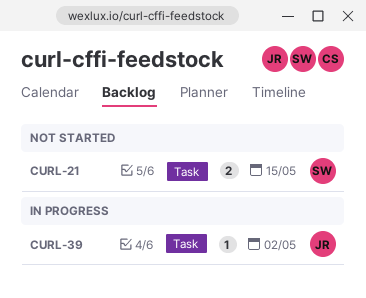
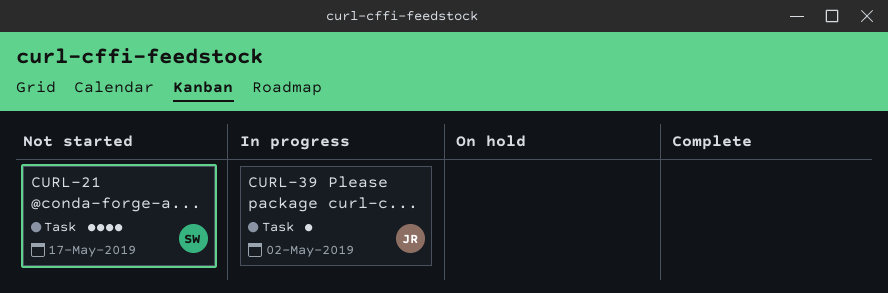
CURL-21, estimate: 2 -> 4
CURL-21, due: May 15 -> May 17

